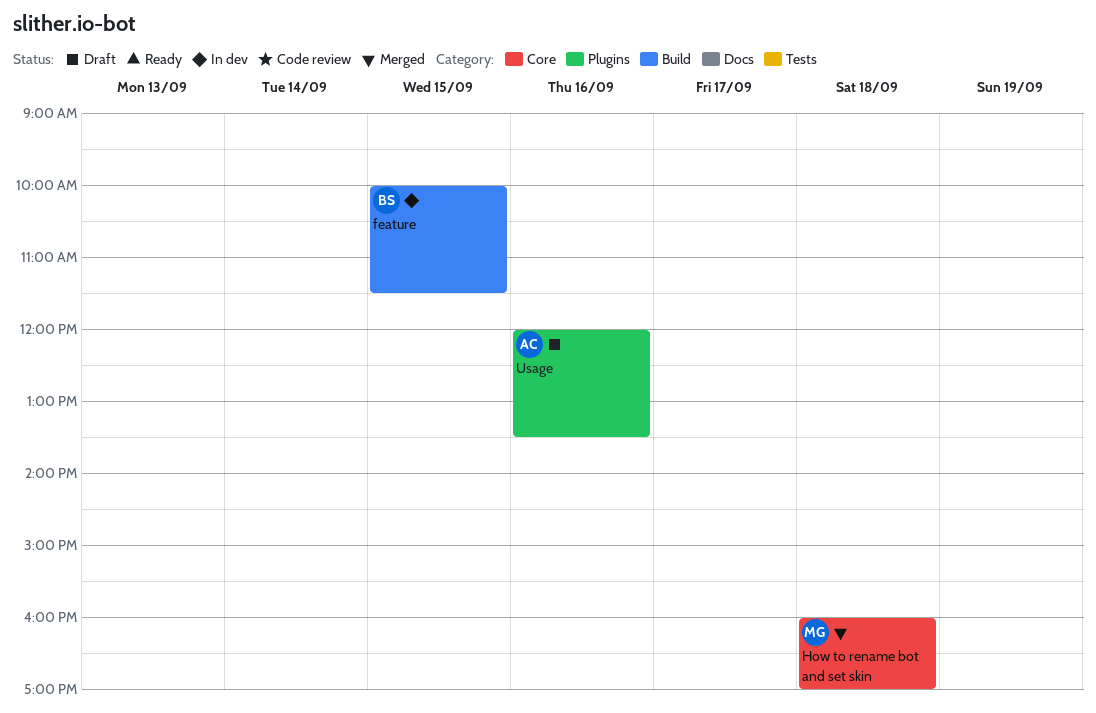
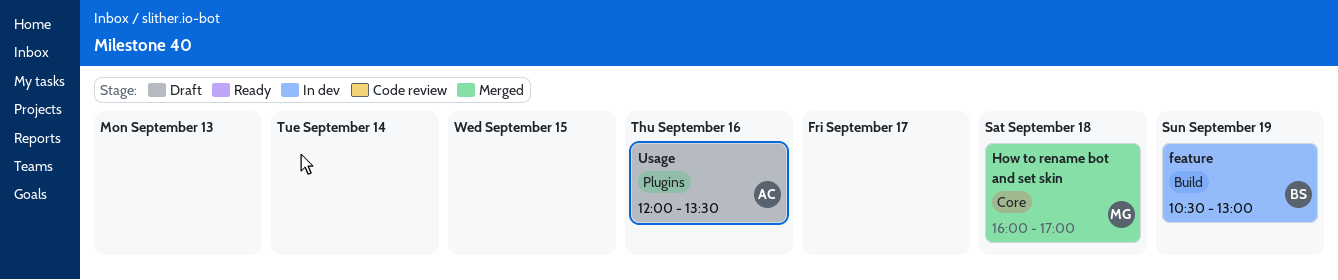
feature, day: Sep 15 -> Sep 19
feature, begins: 10:00 -> 10:30
feature, ends: 11:30 -> 13:00

